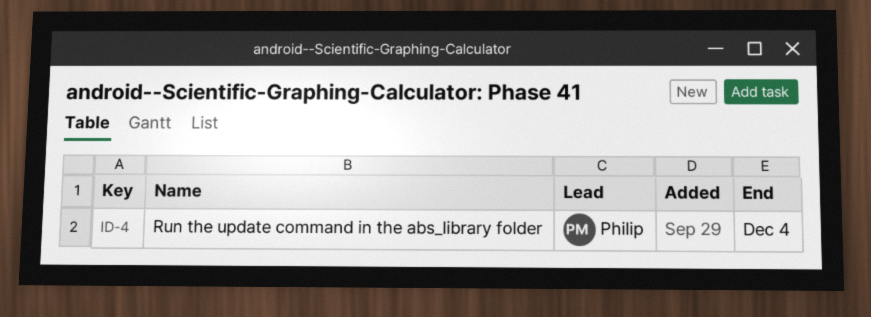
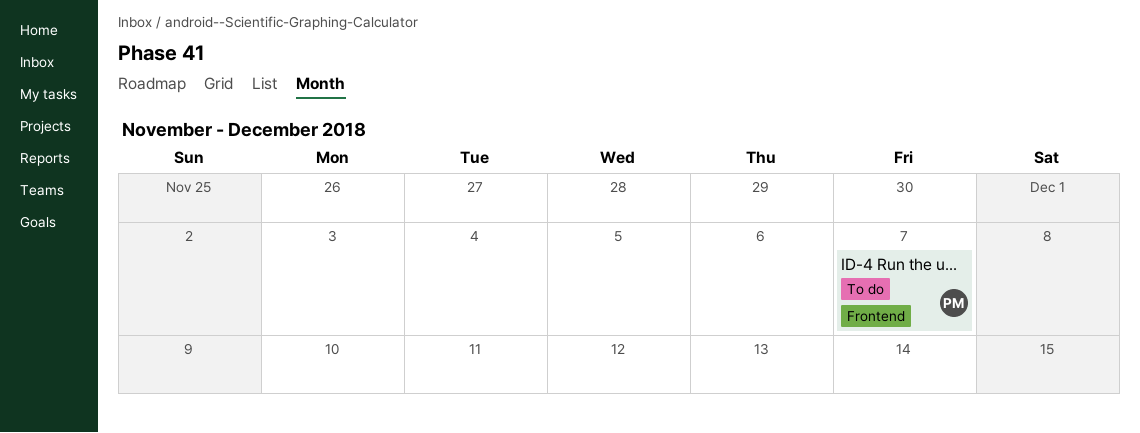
ID-4, due: Dec 4 -> Dec 7

